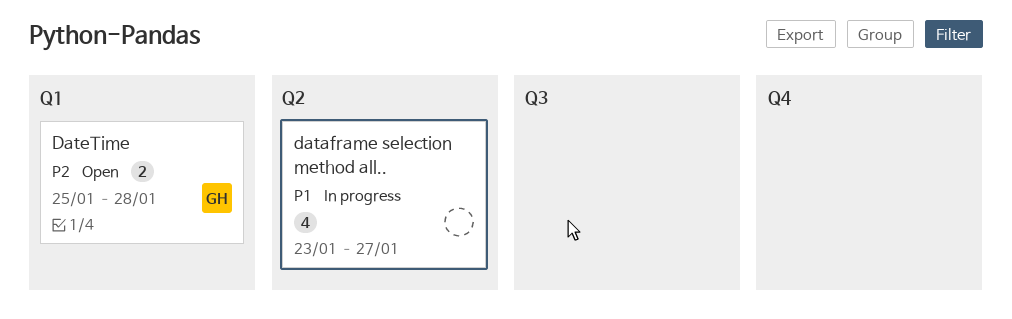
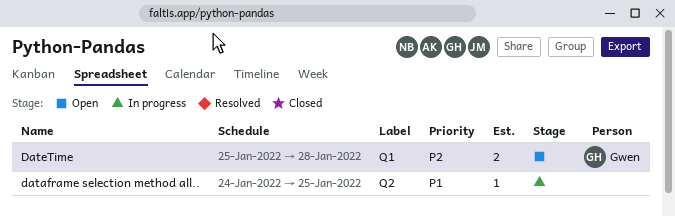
dataframe selection method all.., estimate: 4 -> 1
dataframe selection method all.., start: Jan 23 -> Jan 24
dataframe selection method all.., due: Jan 27 -> Jan 25

